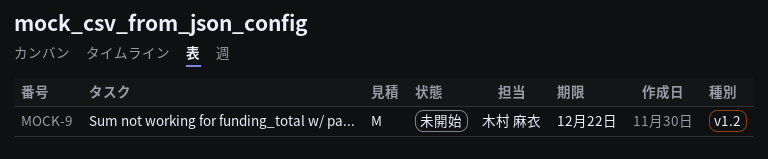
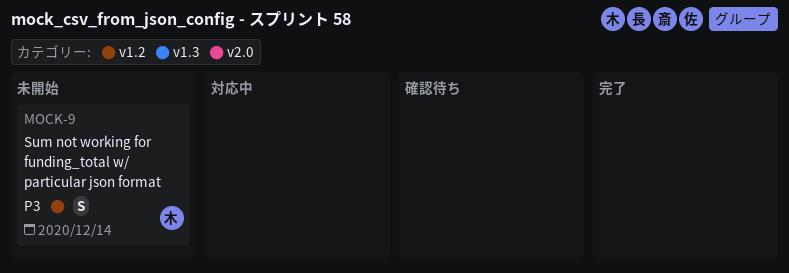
MOCK-9, estimate: M -> S
MOCK-9, due: Dec 22 -> Dec 14

